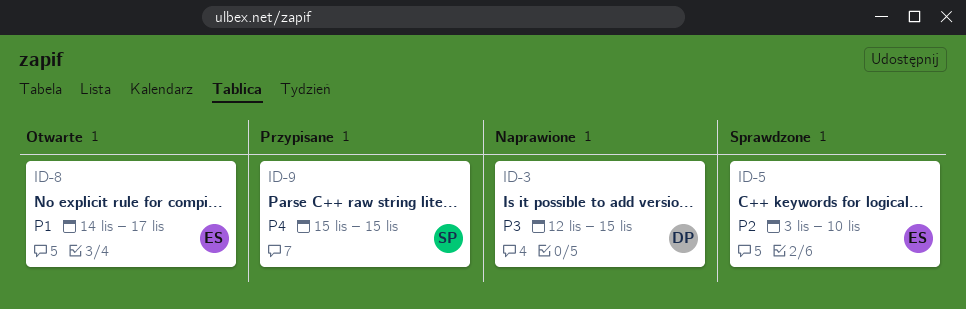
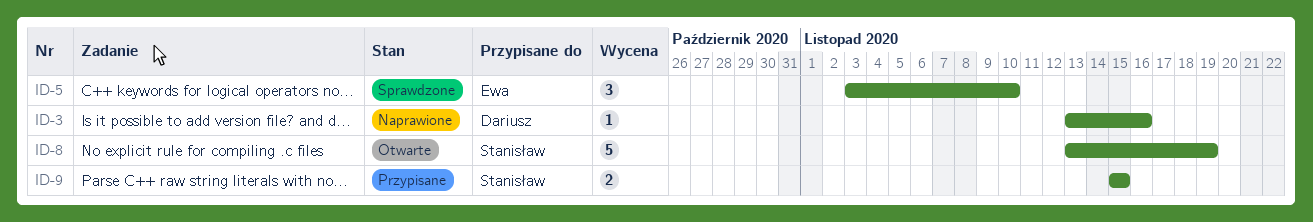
ID-3, start: Nov 12 -> Nov 13
ID-3, due: Nov 15 -> Nov 16
ID-8, owner: Ewa -> Stanisław
ID-8, start: Nov 14 -> Nov 13
ID-8, due: Nov 17 -> Nov 19

